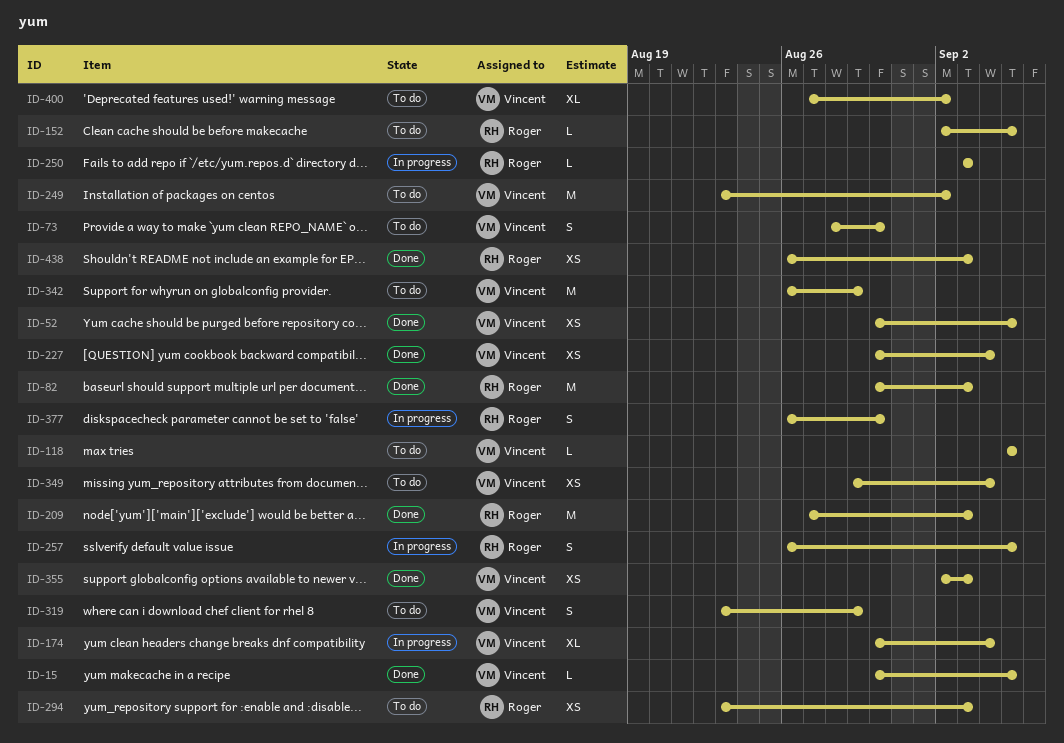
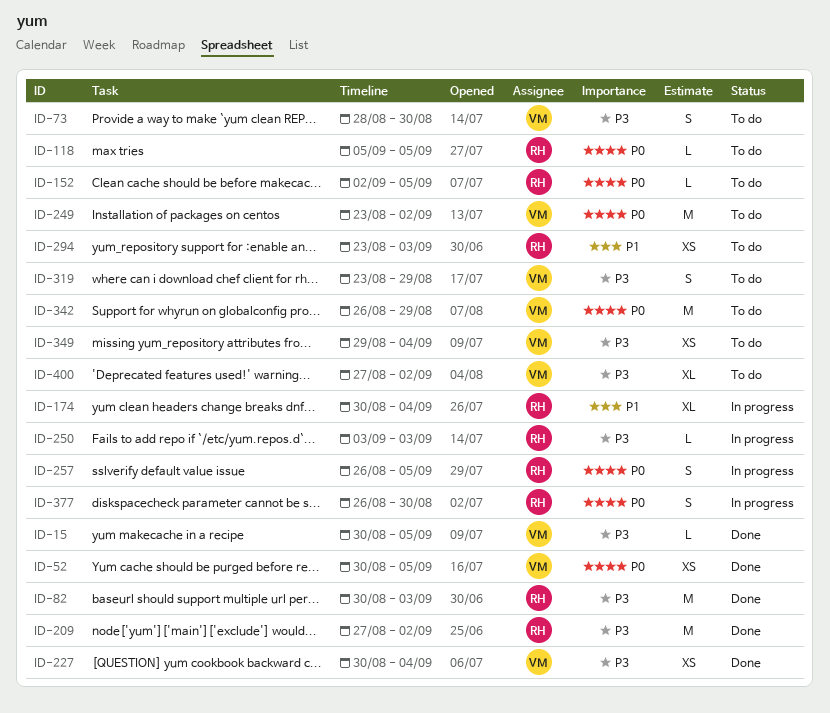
ID-118, owner: Vincent -> Roger
ID-174, owner: Vincent -> Roger
ID-209, due: Sep 3 -> Sep 2
ID-355: present -> none
ID-438: present -> none

